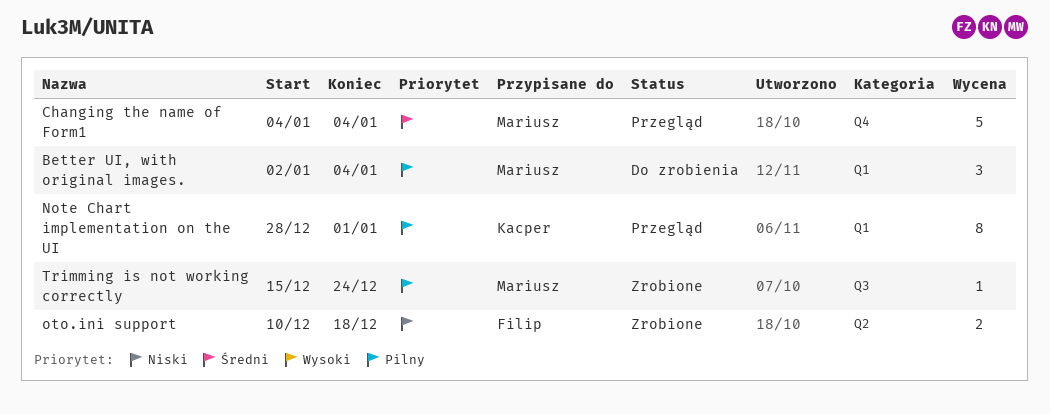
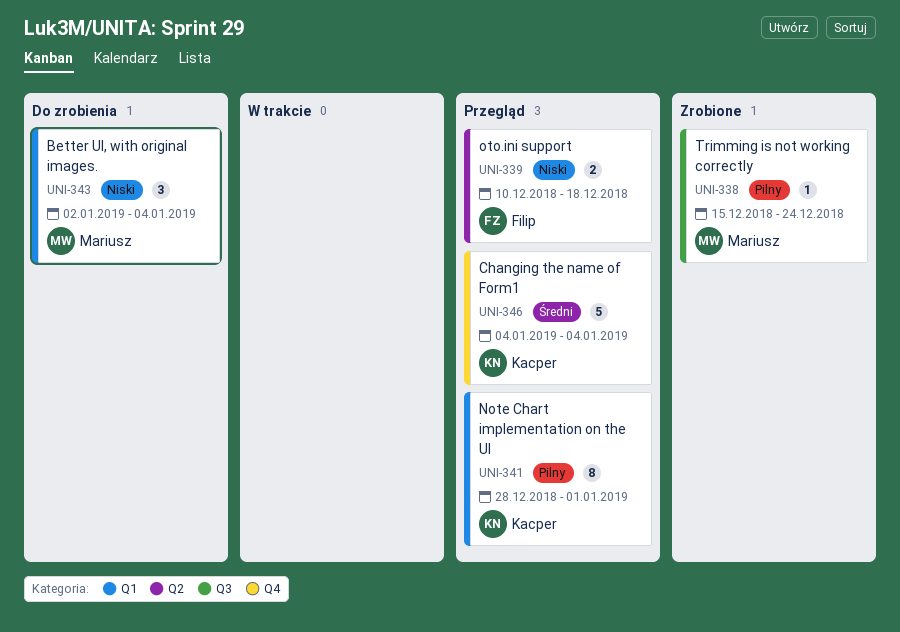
Better UI, with original images., priority: Pilny -> Niski
Changing the name of Form1, owner: Mariusz -> Kacper
oto.ini support, status: Zrobione -> Przegląd

